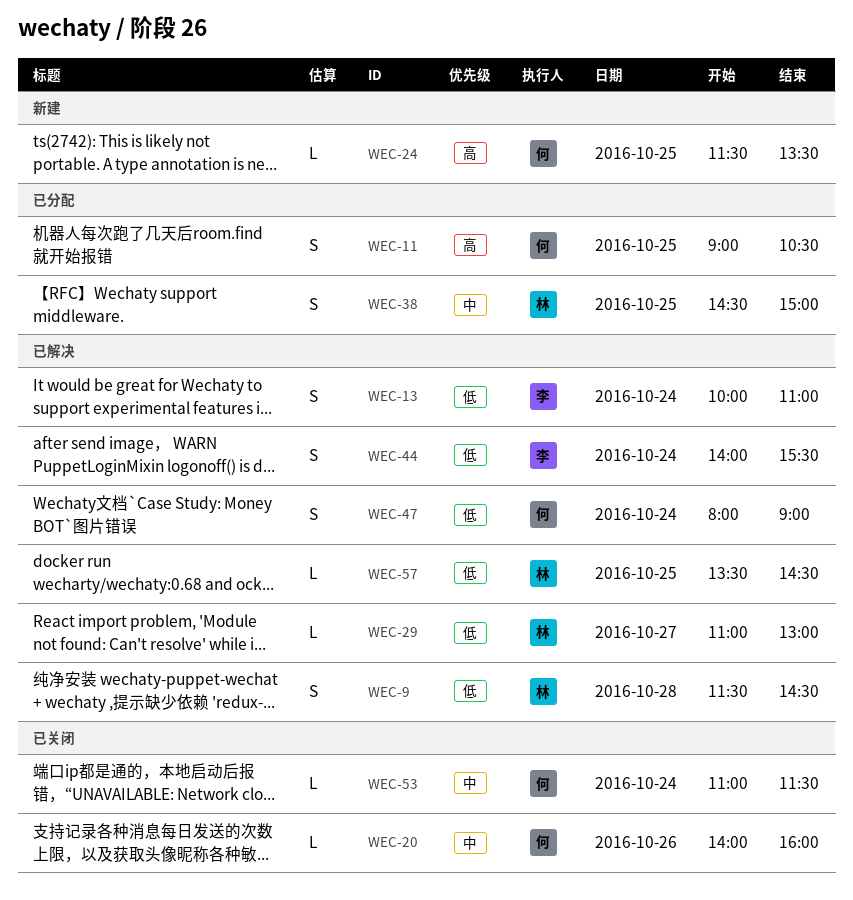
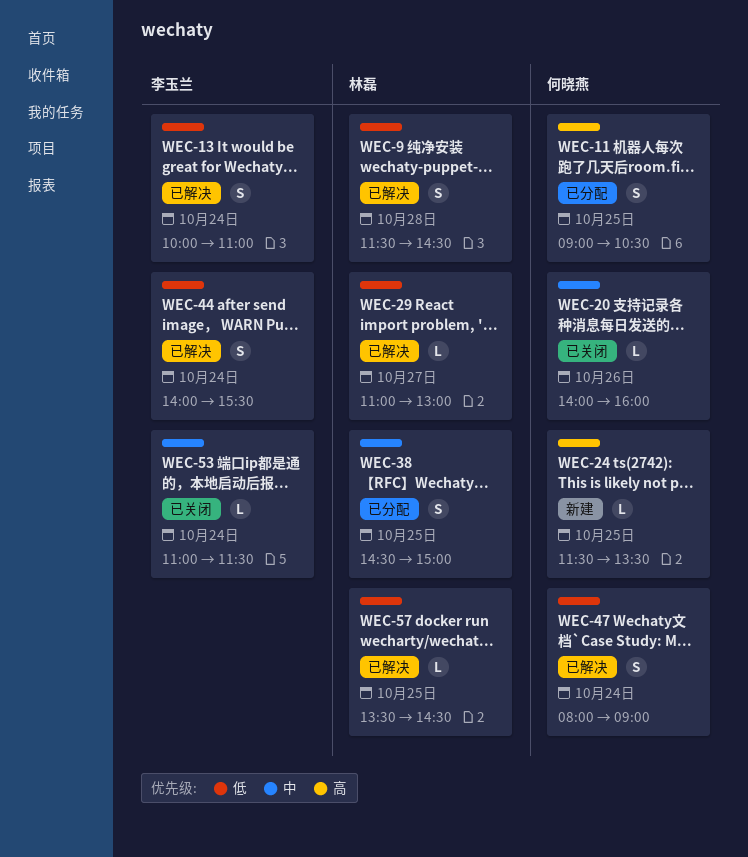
WEC-53, owner: 何晓燕 -> 李玉兰

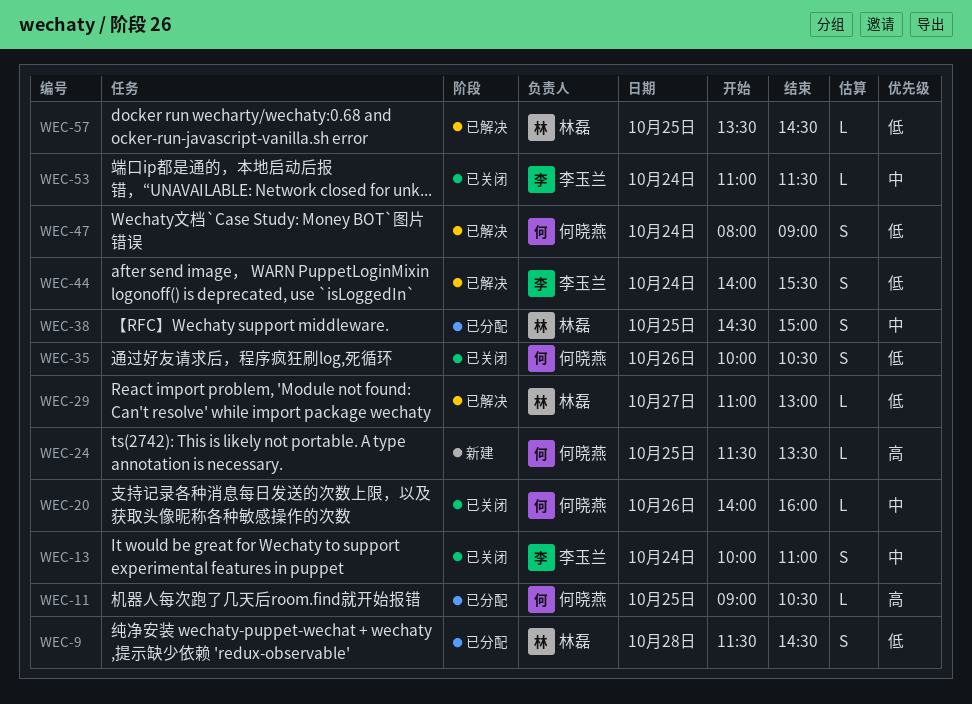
WEC-9, status: 已解决 -> 已分配
WEC-11, estimate: S -> L
WEC-13, status: 已解决 -> 已关闭
WEC-13, priority: 低 -> 中
WEC-35: none -> present

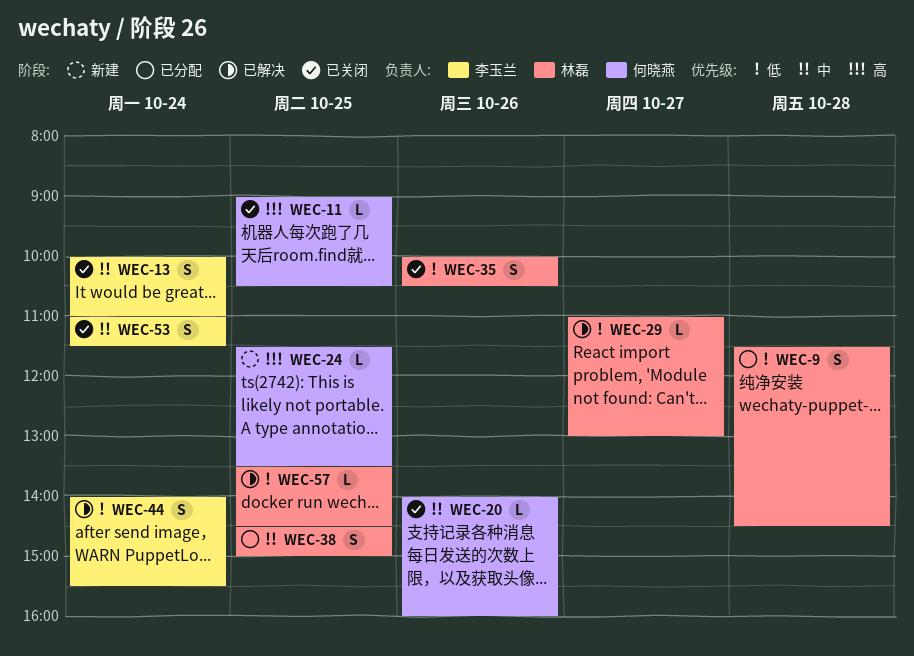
WEC-11, status: 已分配 -> 已关闭
WEC-35, owner: 何晓燕 -> 林磊
WEC-47: present -> none
WEC-53, estimate: L -> S

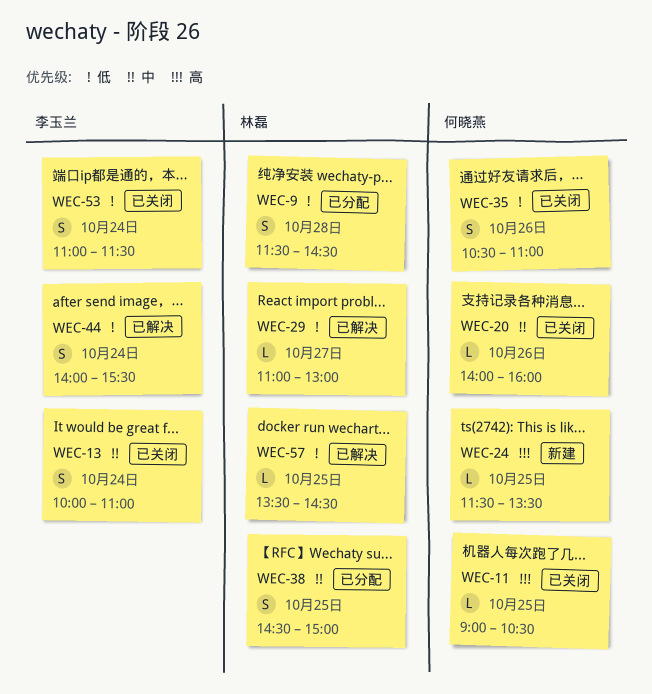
WEC-35, owner: 林磊 -> 何晓燕
WEC-35, begins: 10:00 -> 10:30
WEC-35, ends: 10:30 -> 11:00
WEC-53, priority: 中 -> 低

